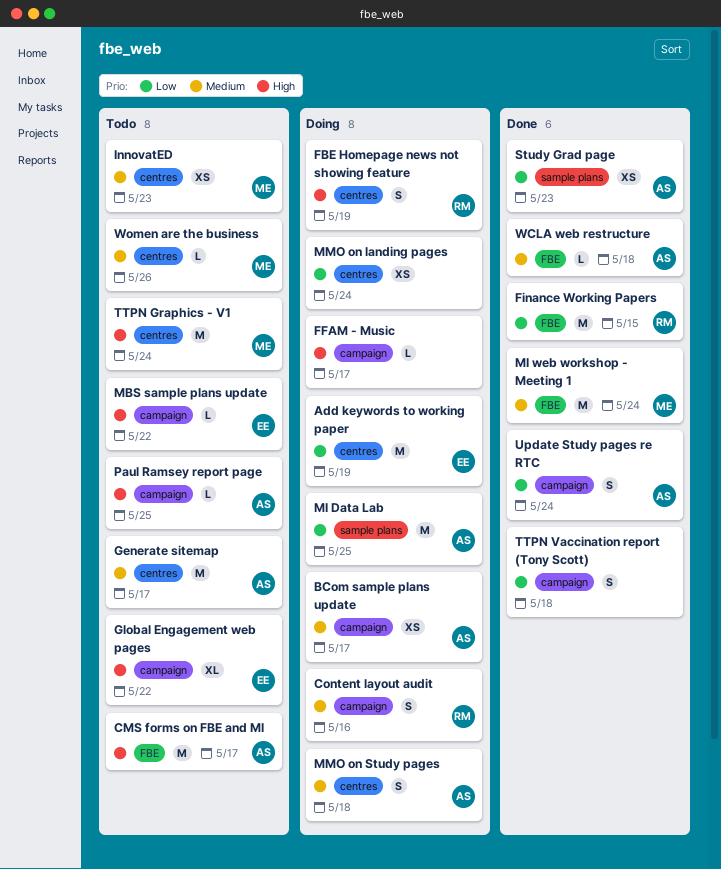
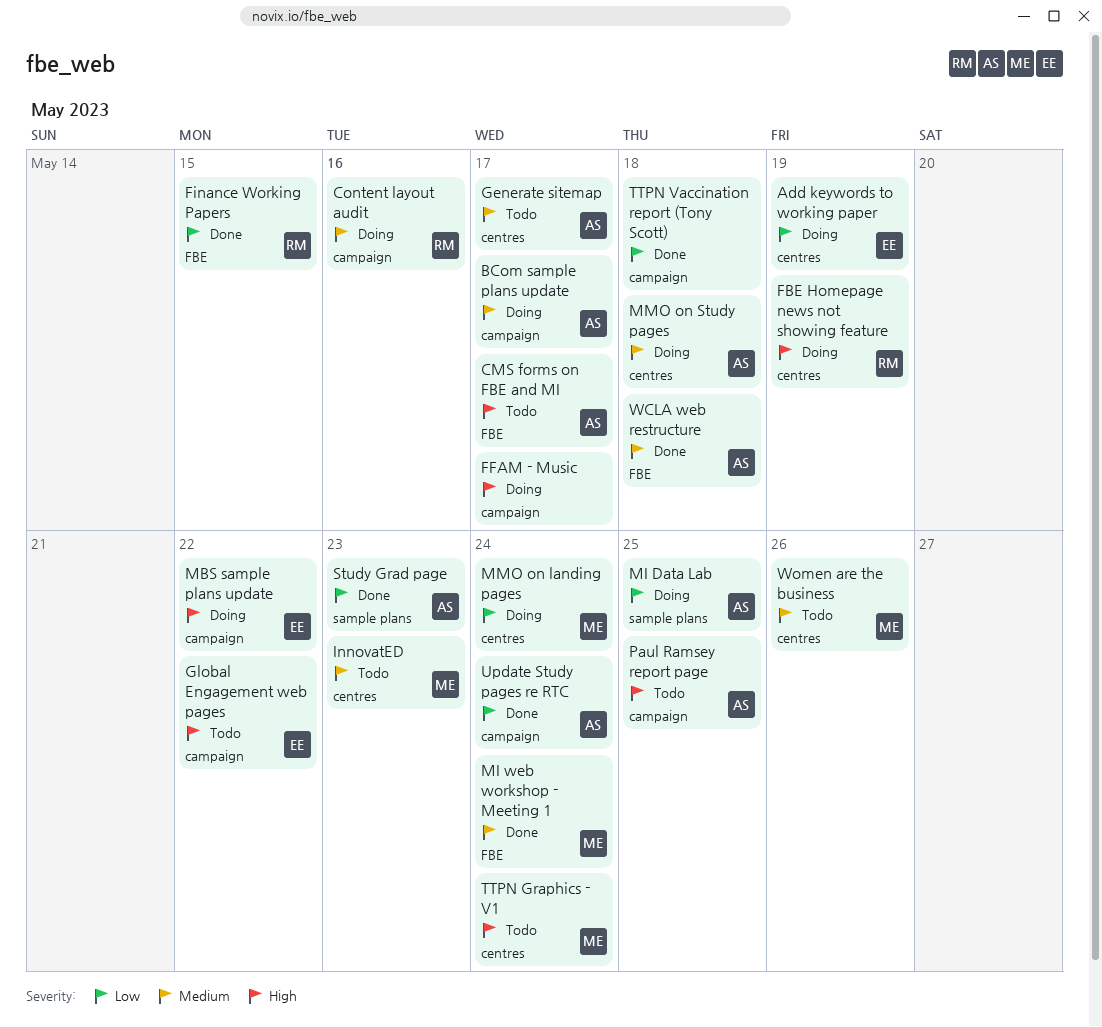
MBS sample plans update, status: Todo -> Doing
MMO on landing pages, owner: none -> ME

